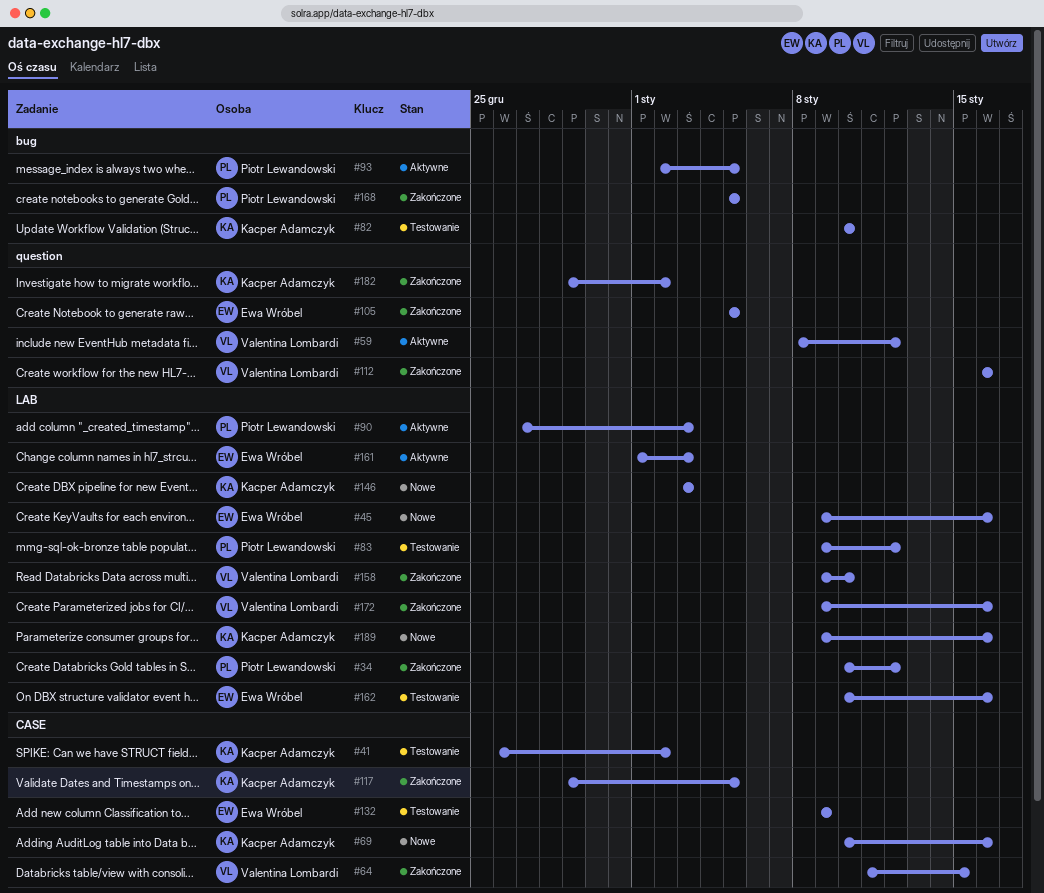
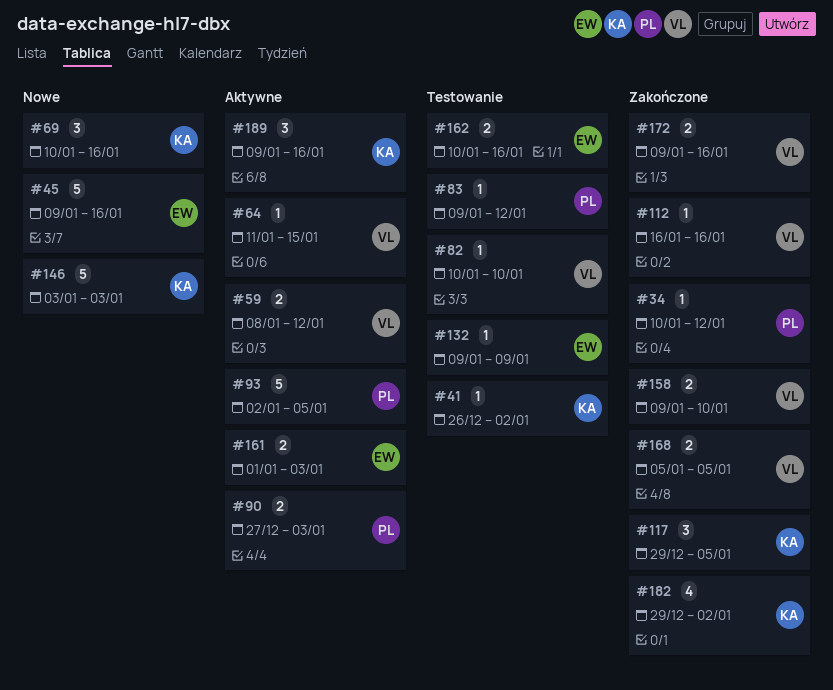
#64, status: Zakończone -> Aktywne
#82, owner: Kacper Adamczyk -> Valentina Lombardi
#105: present -> none
#168, owner: Piotr Lewandowski -> Valentina Lombardi
#189, status: Nowe -> Aktywne

